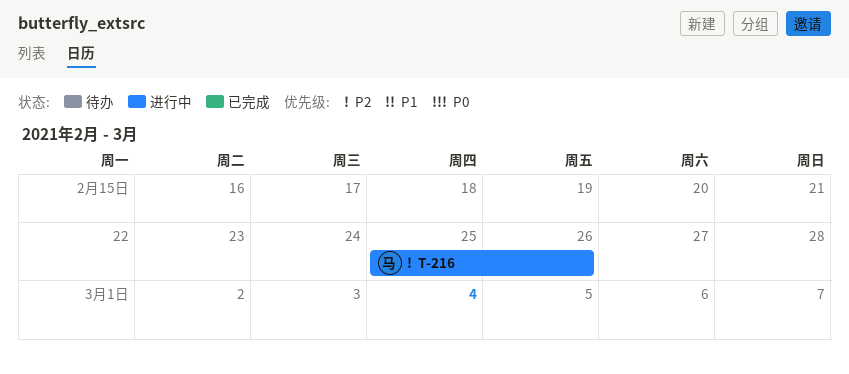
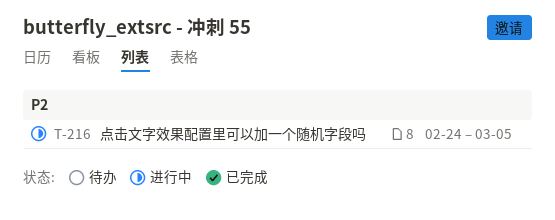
T-216, start: Feb 25 -> Feb 24
T-216, due: Feb 26 -> Mar 5

